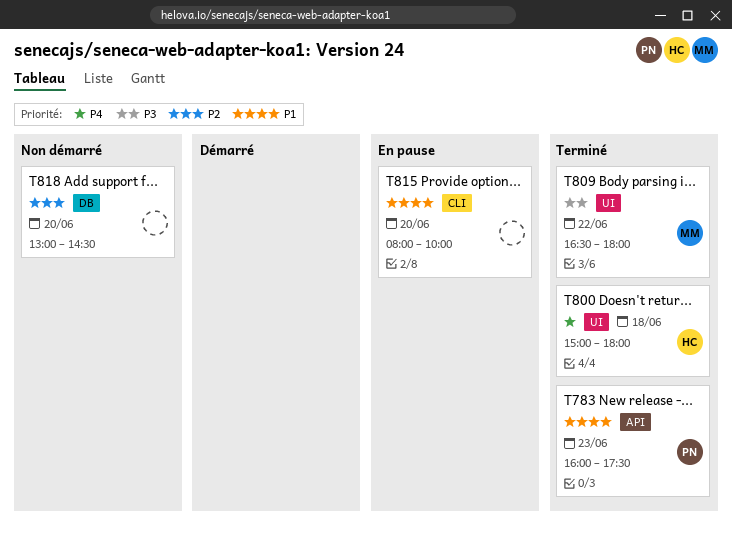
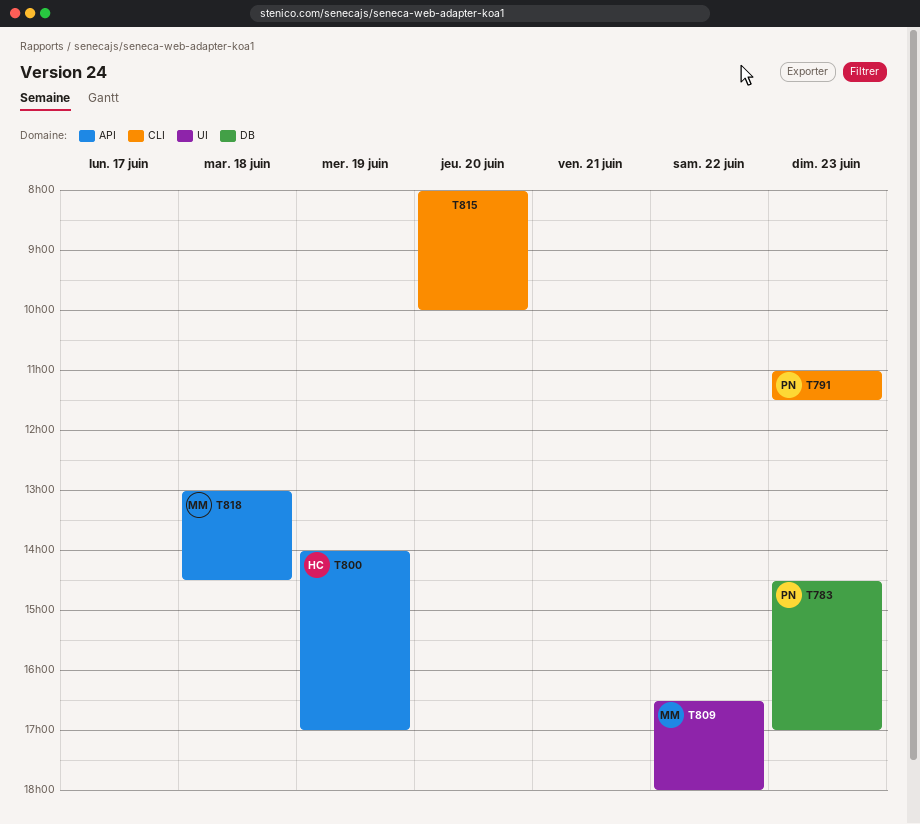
T783, label: API -> DB
T783, begins: 16:00 -> 14:30
T783, ends: 17:30 -> 17:00
T791: none -> present
T800, label: UI -> API
T800, day: Jun 18 -> Jun 19
T800, begins: 15:00 -> 14:00
T800, ends: 18:00 -> 17:00
T818, owner: none -> MM
T818, label: DB -> API
T818, day: Jun 20 -> Jun 18

